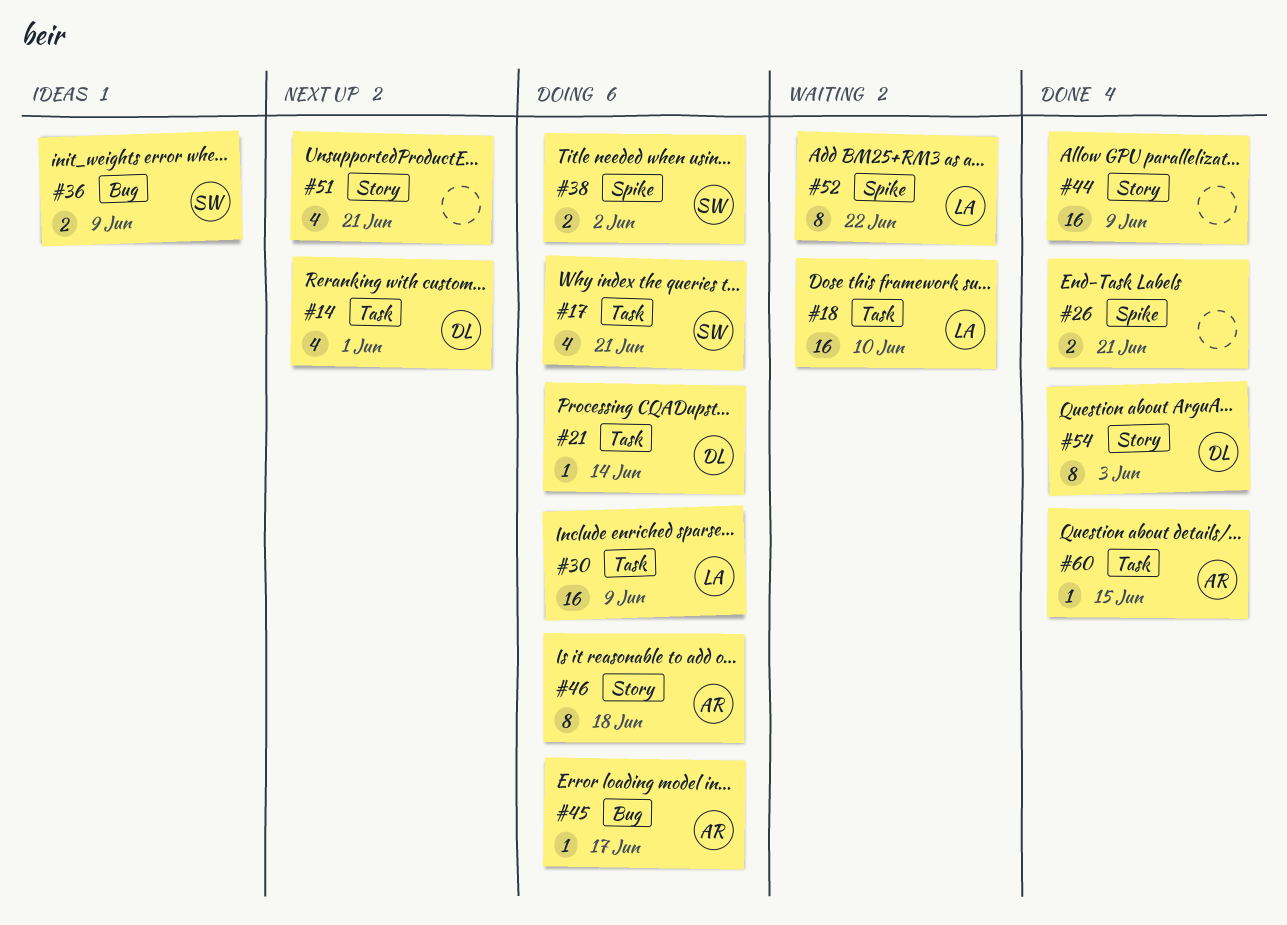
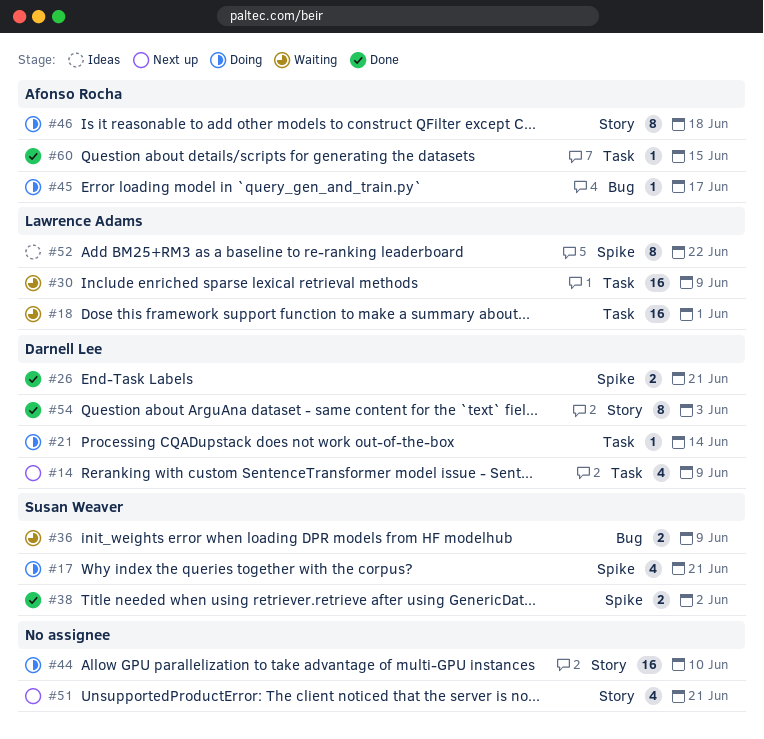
#14, due: Jun 1 -> Jun 9
#17, label: Task -> Spike
#18, due: Jun 10 -> Jun 1
#26, owner: none -> Darnell Lee
#30, status: Doing -> Waiting
#36, status: Ideas -> Waiting
#38, status: Doing -> Done
#44, status: Done -> Doing
#44, due: Jun 9 -> Jun 10
#52, status: Waiting -> Ideas

